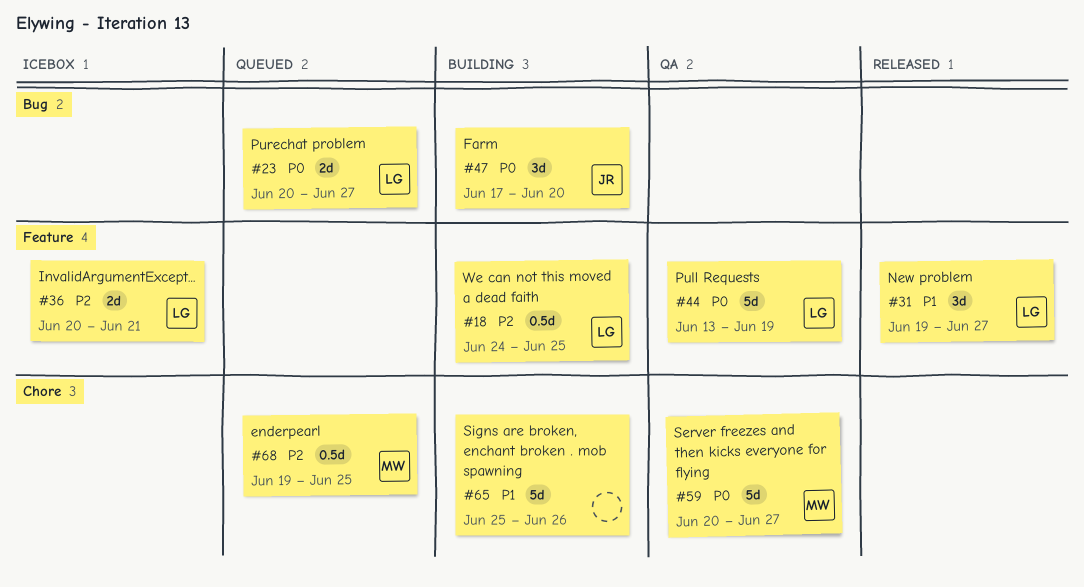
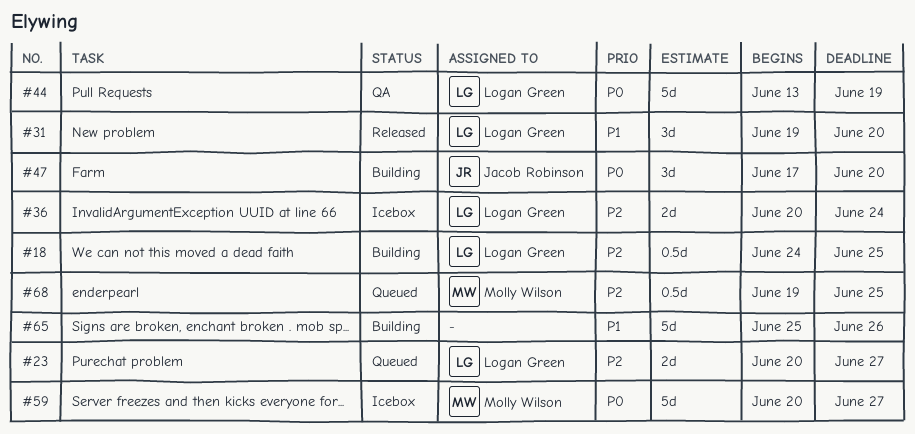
#23, priority: P0 -> P2
#31, due: Jun 27 -> Jun 20
#36, due: Jun 21 -> Jun 24
#59, status: QA -> Icebox

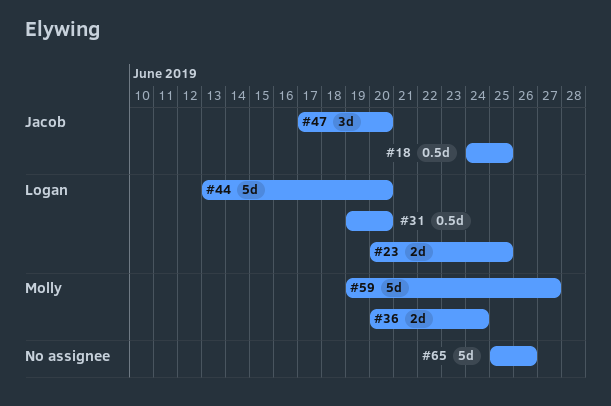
#18, owner: Logan Green -> Jacob Robinson
#23, due: Jun 27 -> Jun 25
#31, estimate: 3d -> 0.5d
#36, owner: Logan Green -> Molly Wilson
#44, due: Jun 19 -> Jun 20
#59, start: Jun 20 -> Jun 19
#68: present -> none

